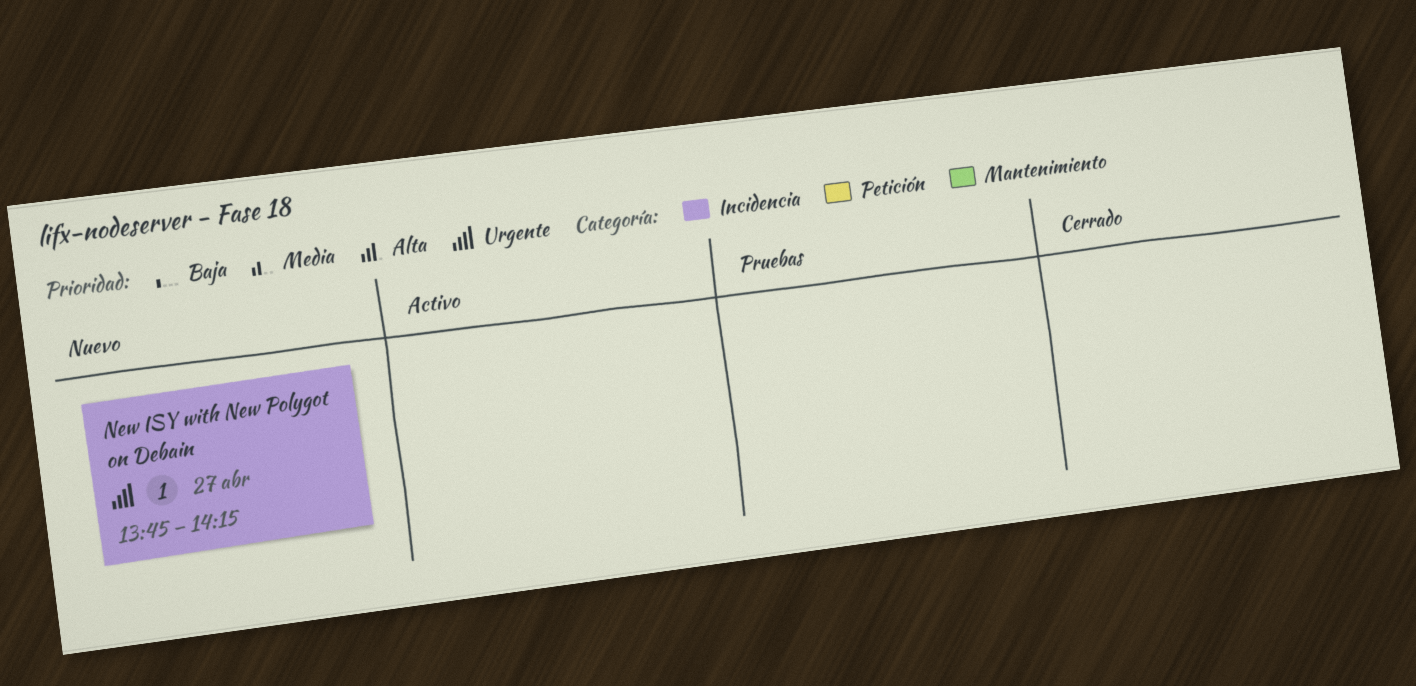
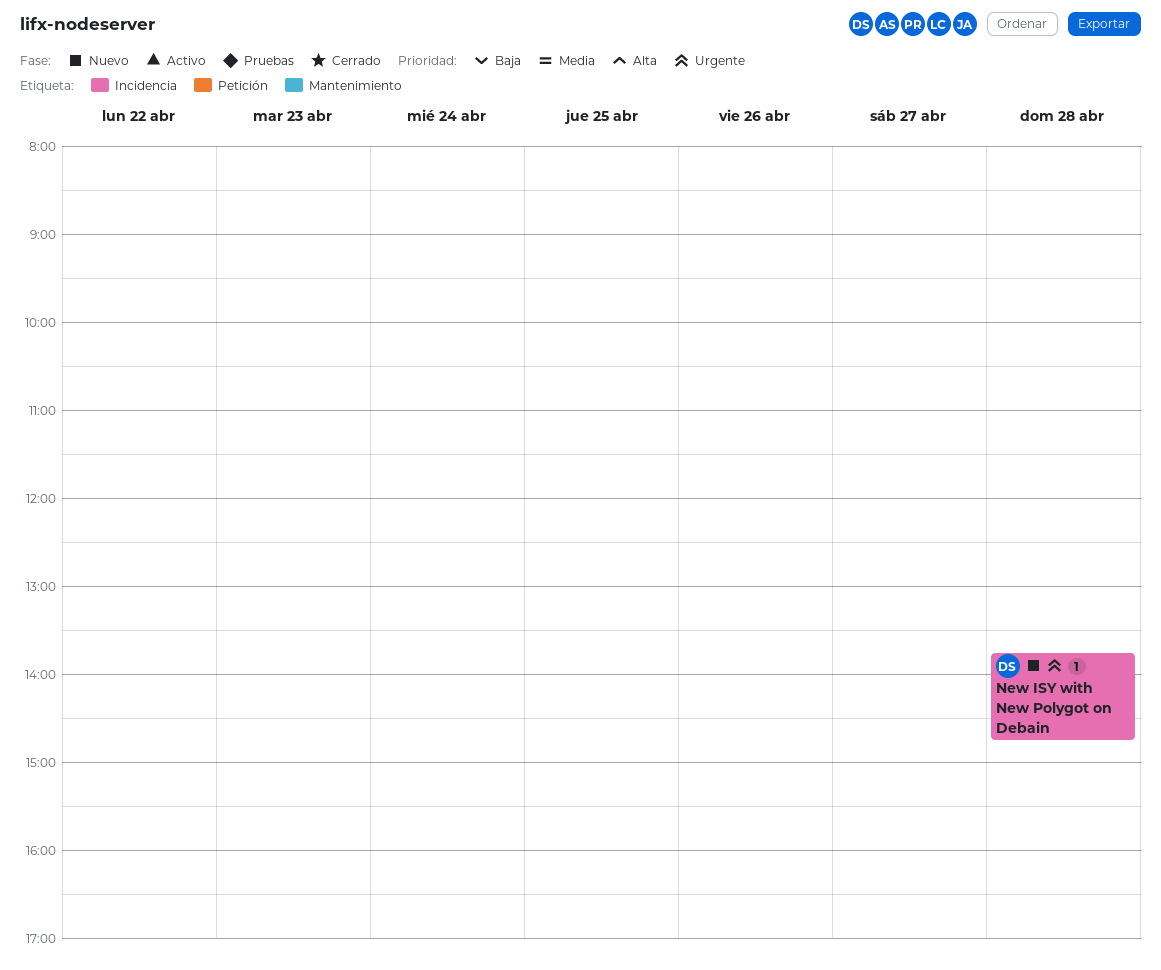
New ISY with New Polygot on Debain, day: Apr 27 -> Apr 28
New ISY with New Polygot on Debain, ends: 14:15 -> 14:45

